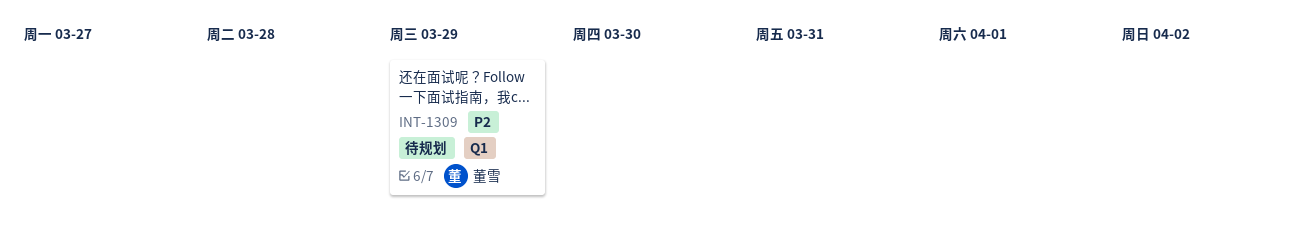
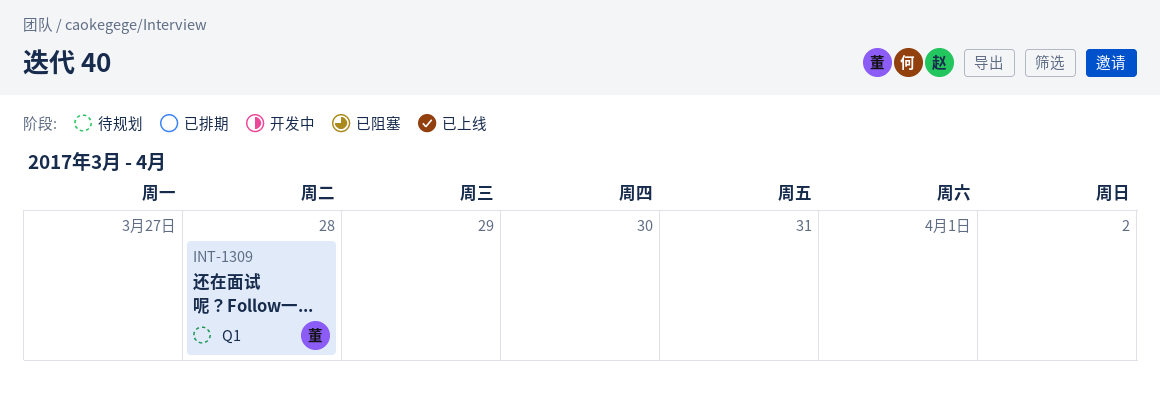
INT-1309, due: Mar 29 -> Mar 28

